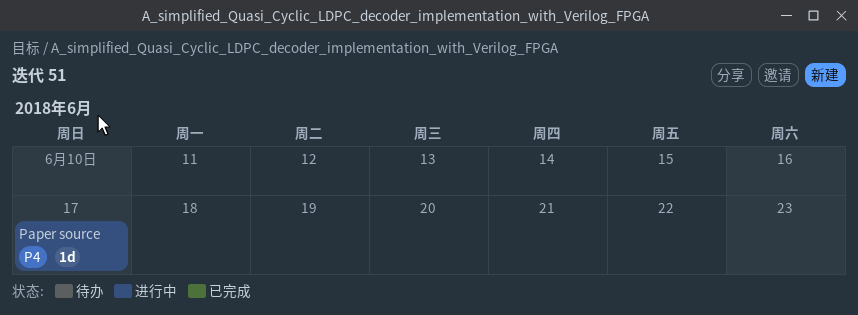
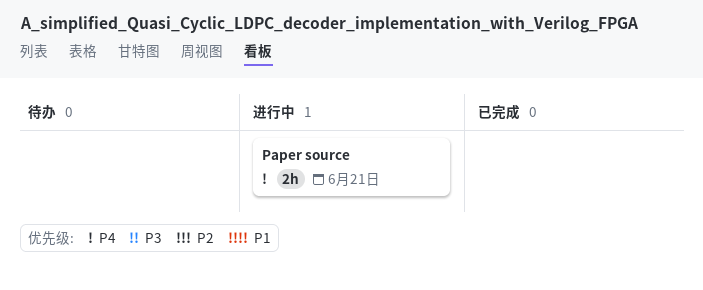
Paper source, estimate: 1d -> 2h
Paper source, due: Jun 17 -> Jun 21

